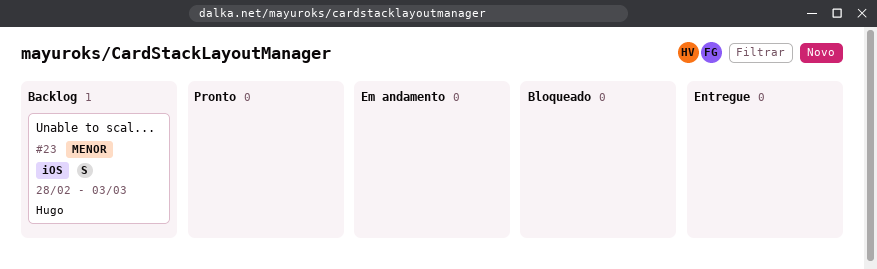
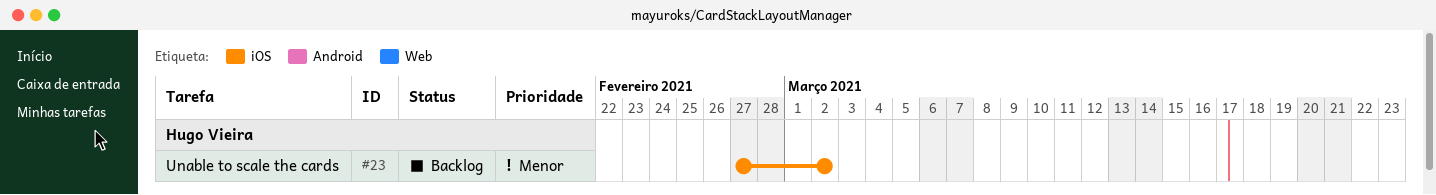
#23, start: Feb 28 -> Feb 27
#23, due: Mar 3 -> Mar 2

